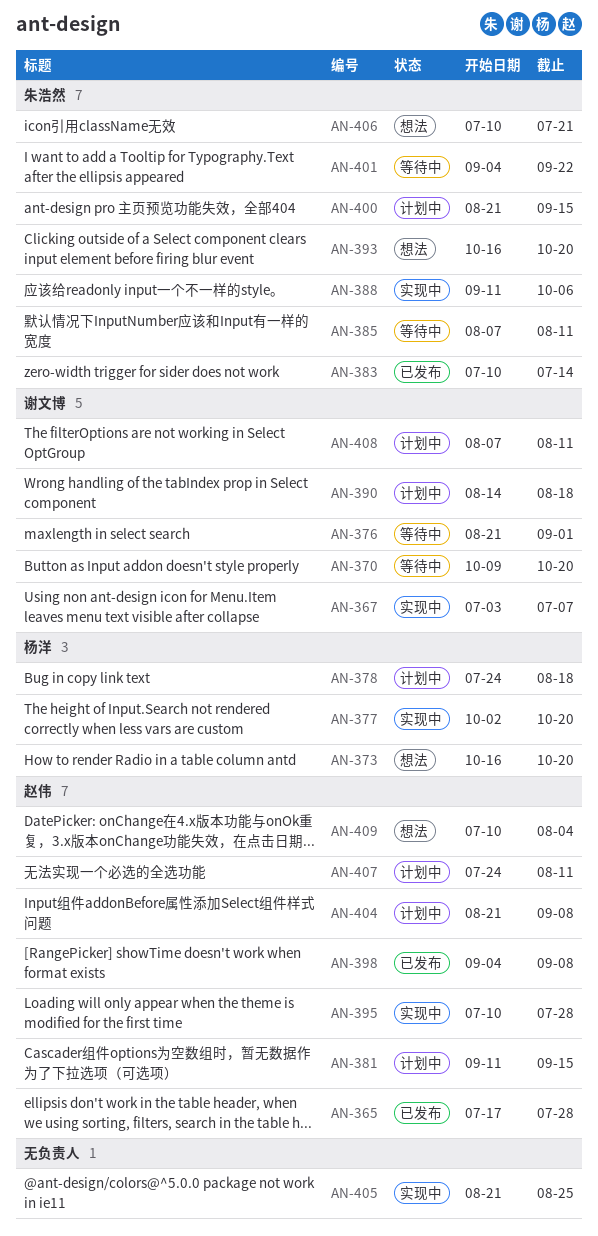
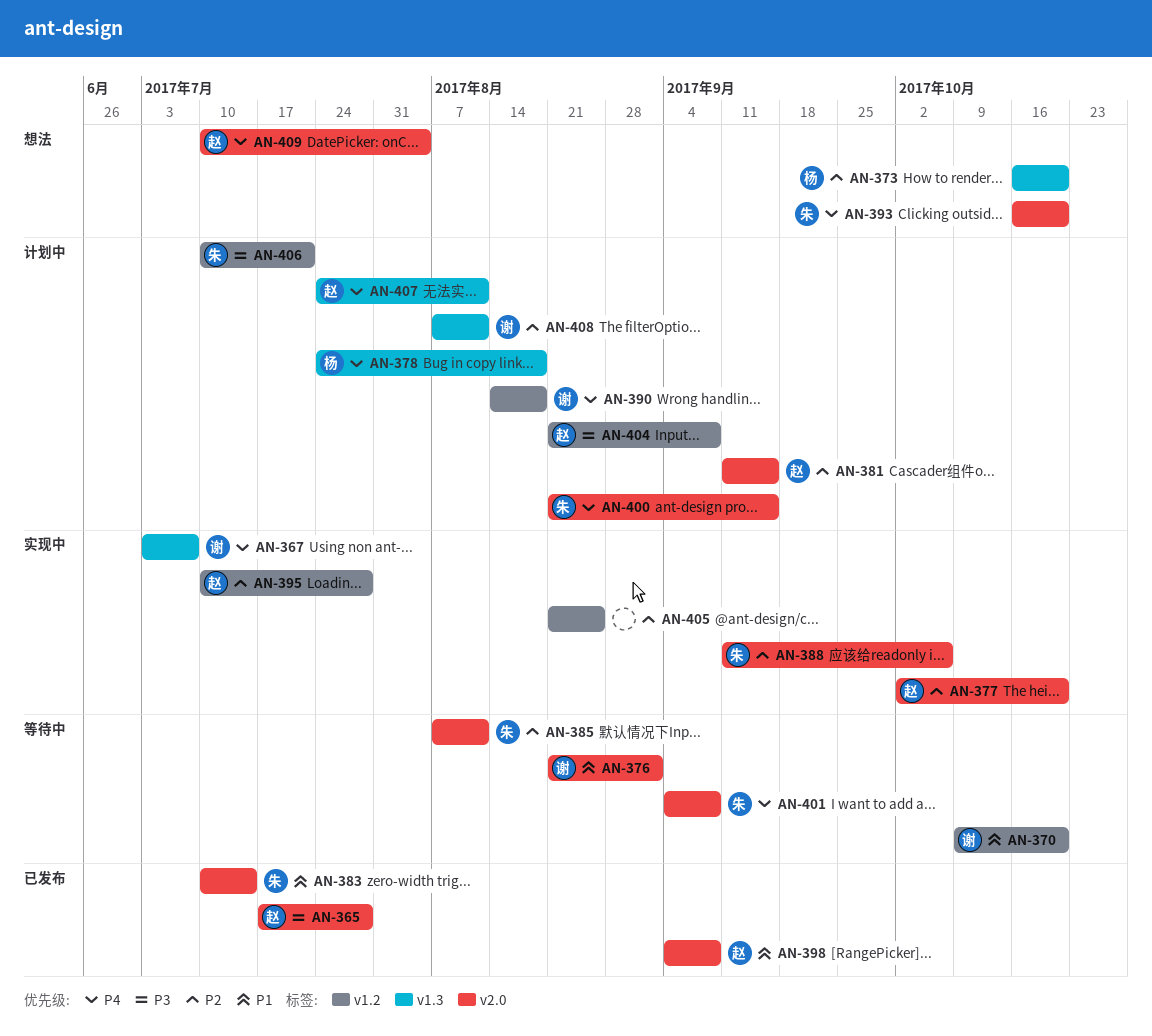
AN-377, owner: 杨洋 -> 赵伟
AN-401, due: Sep 22 -> Sep 8
AN-406, status: 想法 -> 计划中

